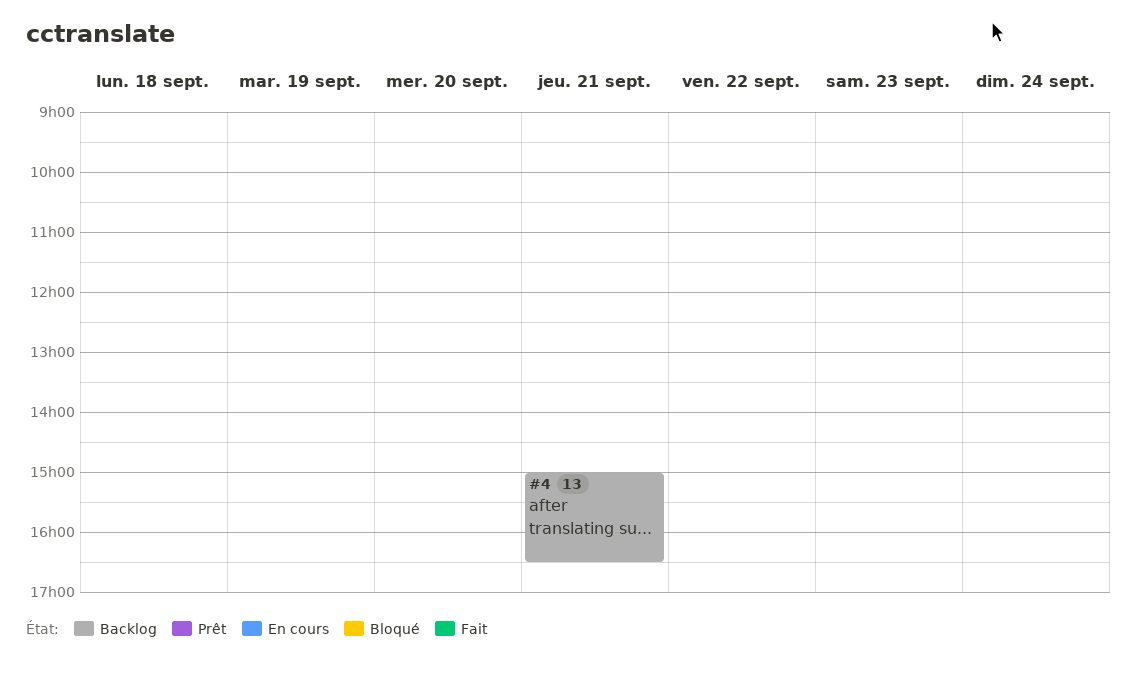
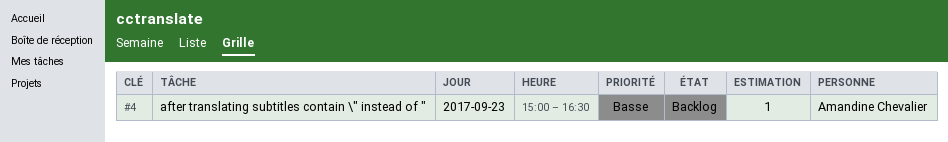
#4, estimate: 13 -> 1
#4, day: Sep 21 -> Sep 23

